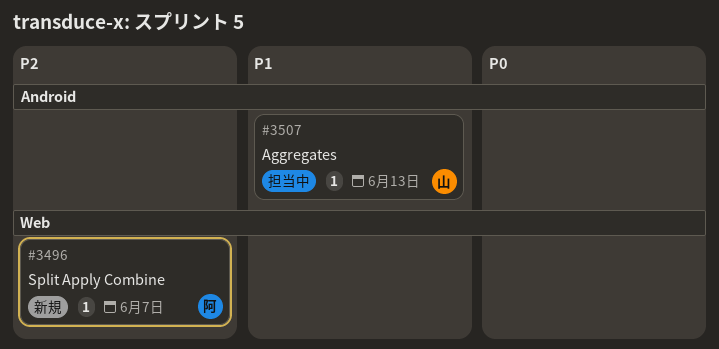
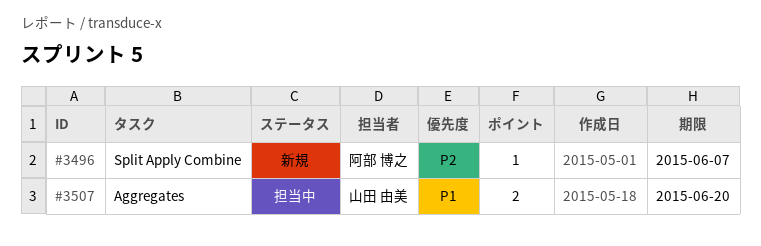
#3507, estimate: 1 -> 2
#3507, due: Jun 13 -> Jun 20

